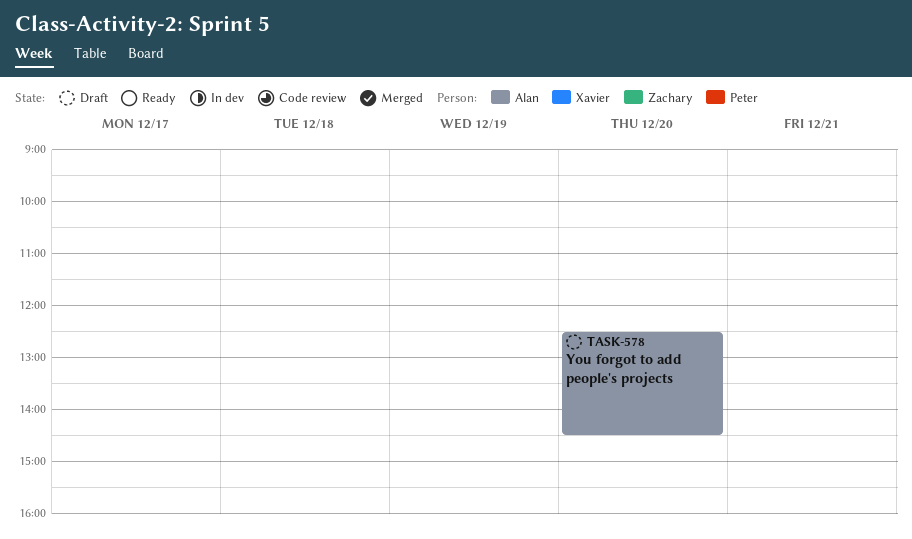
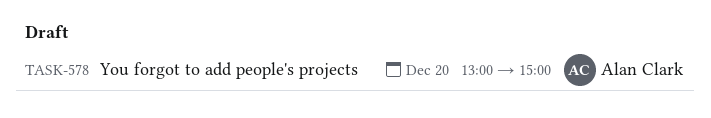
TASK-578, begins: 12:30 -> 13:00
TASK-578, ends: 14:30 -> 15:00

